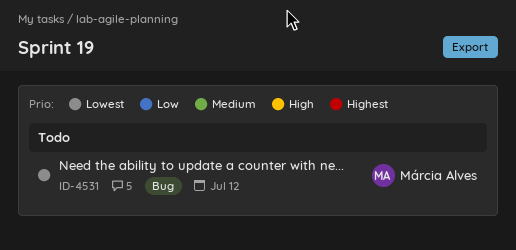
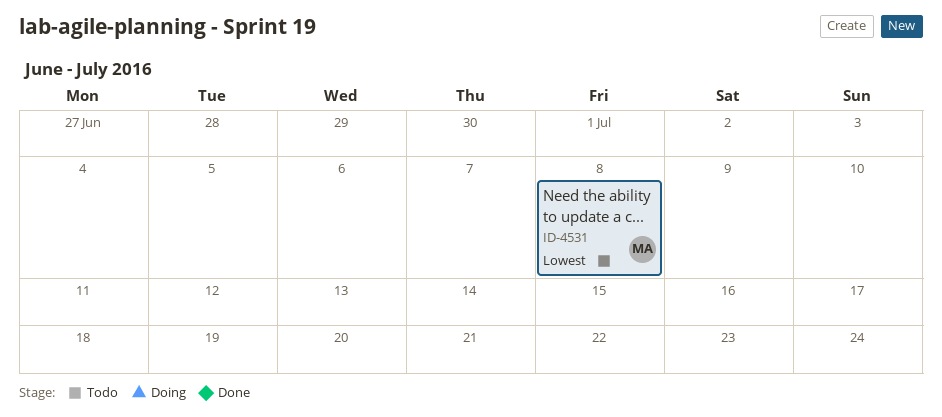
ID-4531, due: Jul 12 -> Jul 8

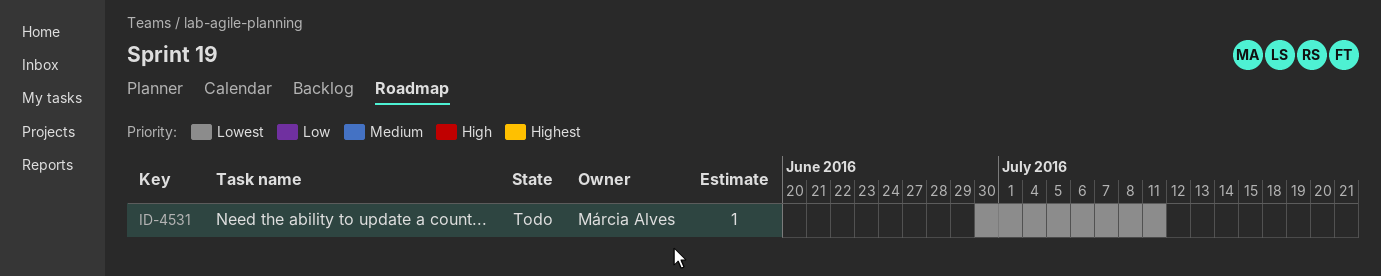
ID-4531, due: Jul 8 -> Jul 11

